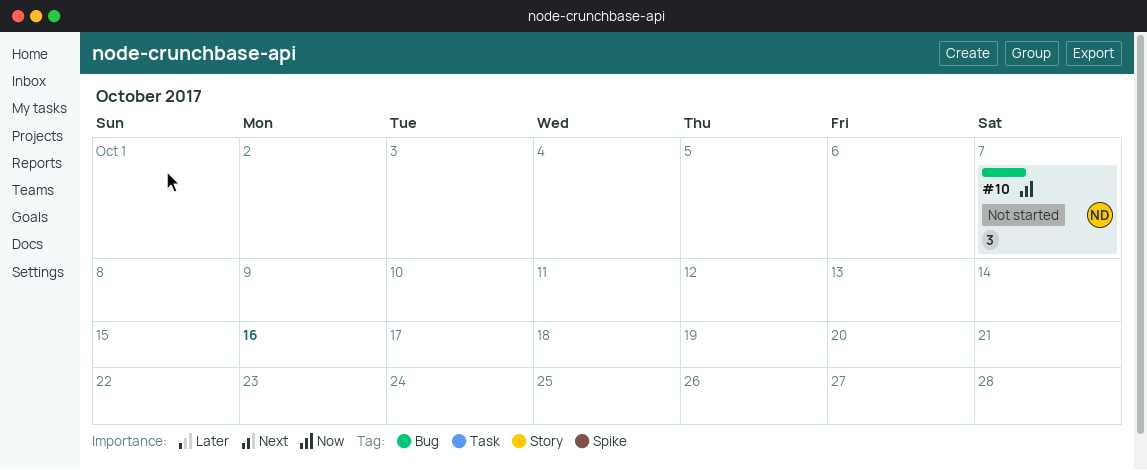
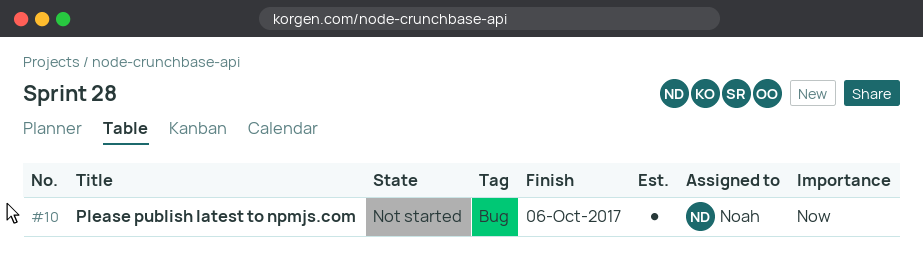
#10, estimate: 3 -> 1
#10, due: Oct 7 -> Oct 6

